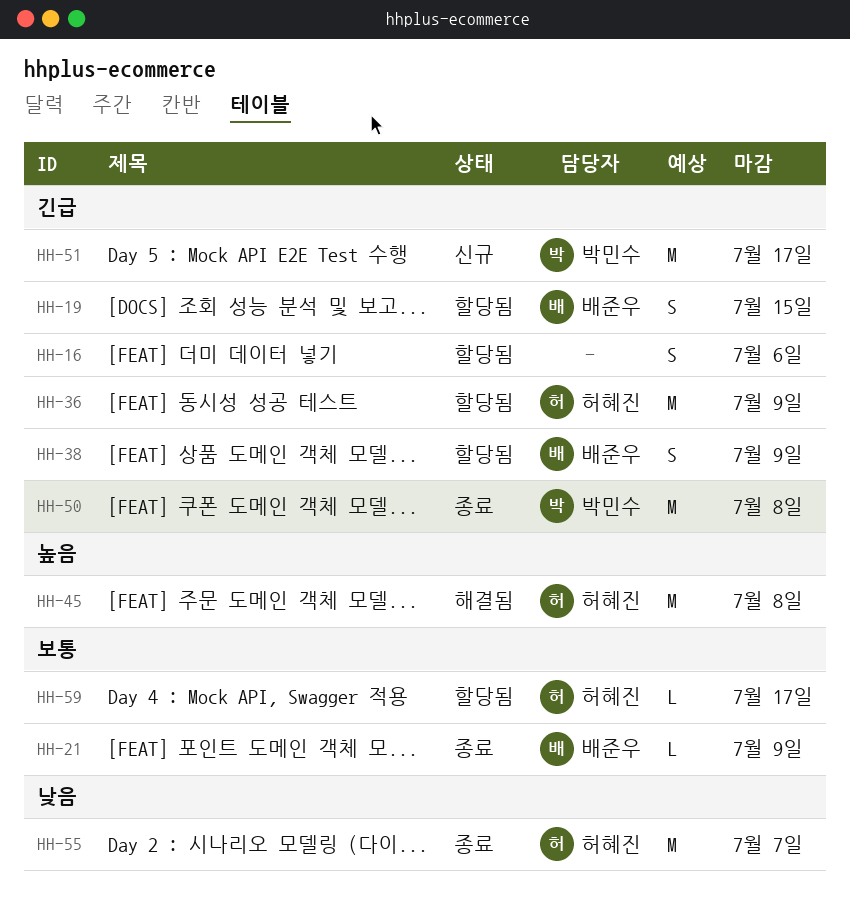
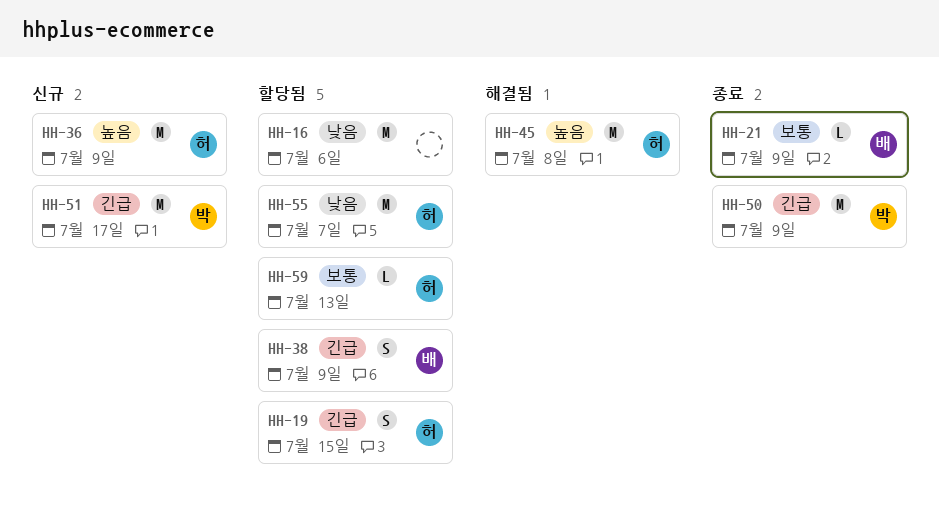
HH-16, priority: 긴급 -> 낮음
HH-16, estimate: S -> M
HH-19, owner: 배준우 -> 허혜진
HH-36, status: 할당됨 -> 신규
HH-36, priority: 긴급 -> 높음
HH-50, due: Jul 8 -> Jul 9
HH-55, status: 종료 -> 할당됨
HH-59, due: Jul 17 -> Jul 13

